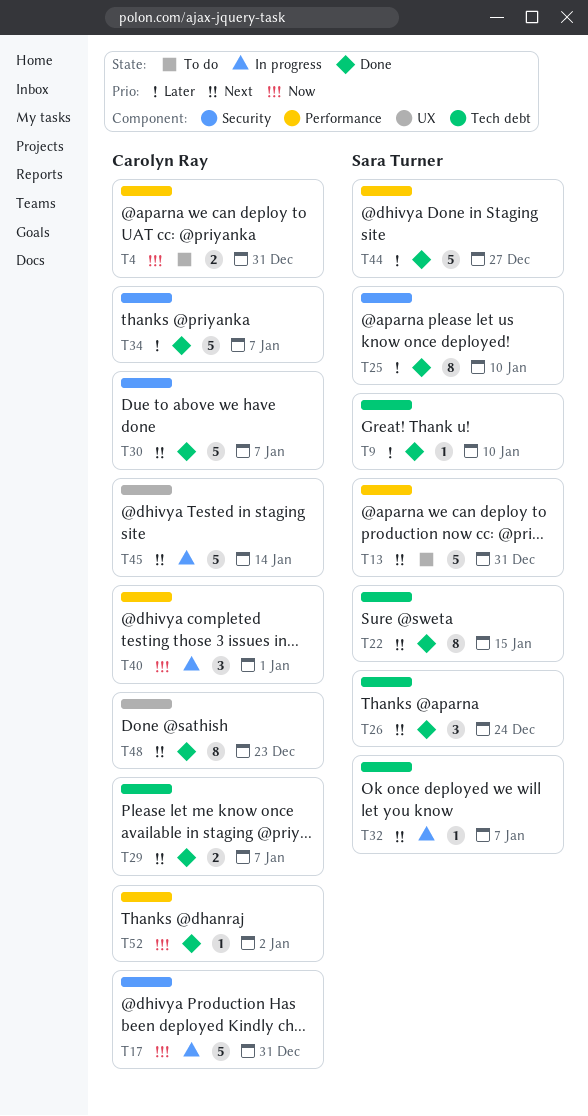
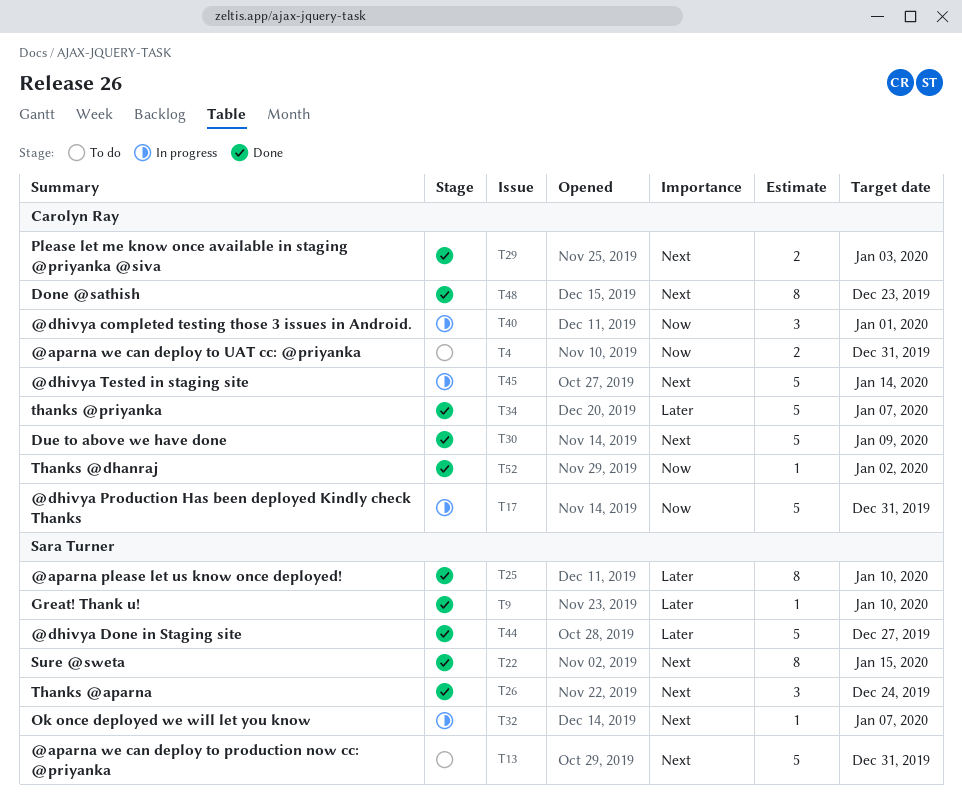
T29, due: Jan 7 -> Jan 3
T30, due: Jan 7 -> Jan 9

